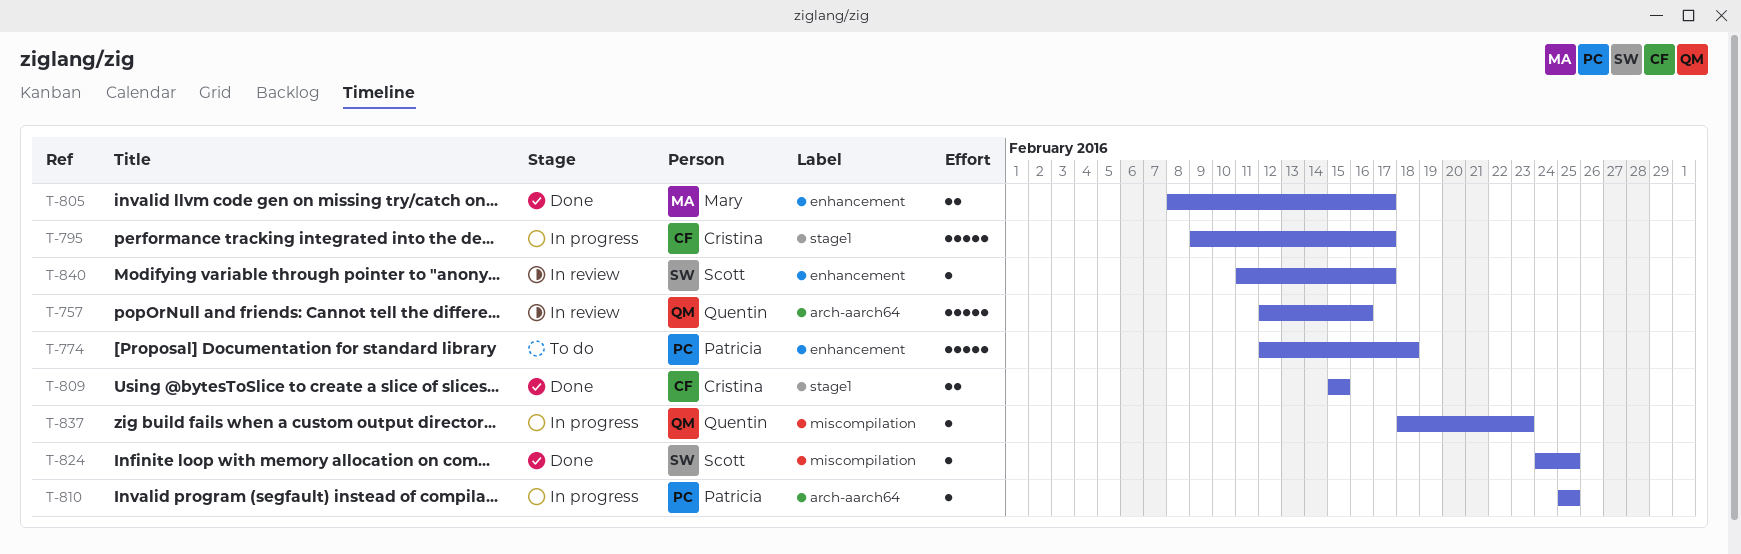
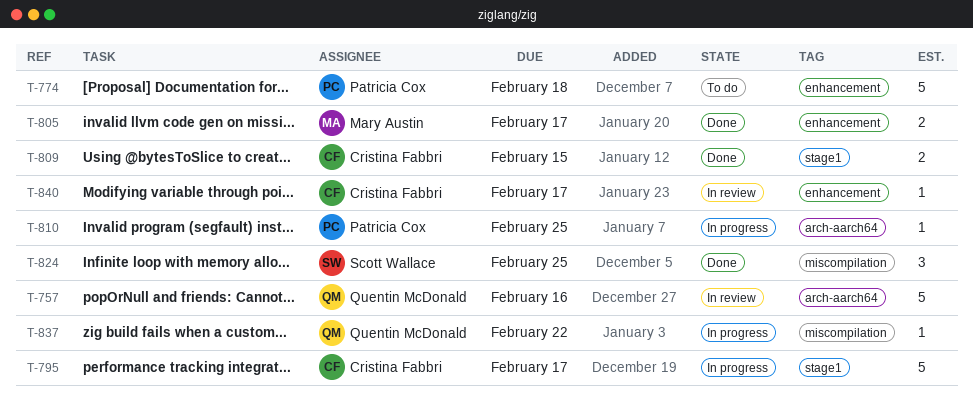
T-824, estimate: 1 -> 3
T-837, due: Feb 23 -> Feb 22
T-840, owner: Scott Wallace -> Cristina Fabbri

